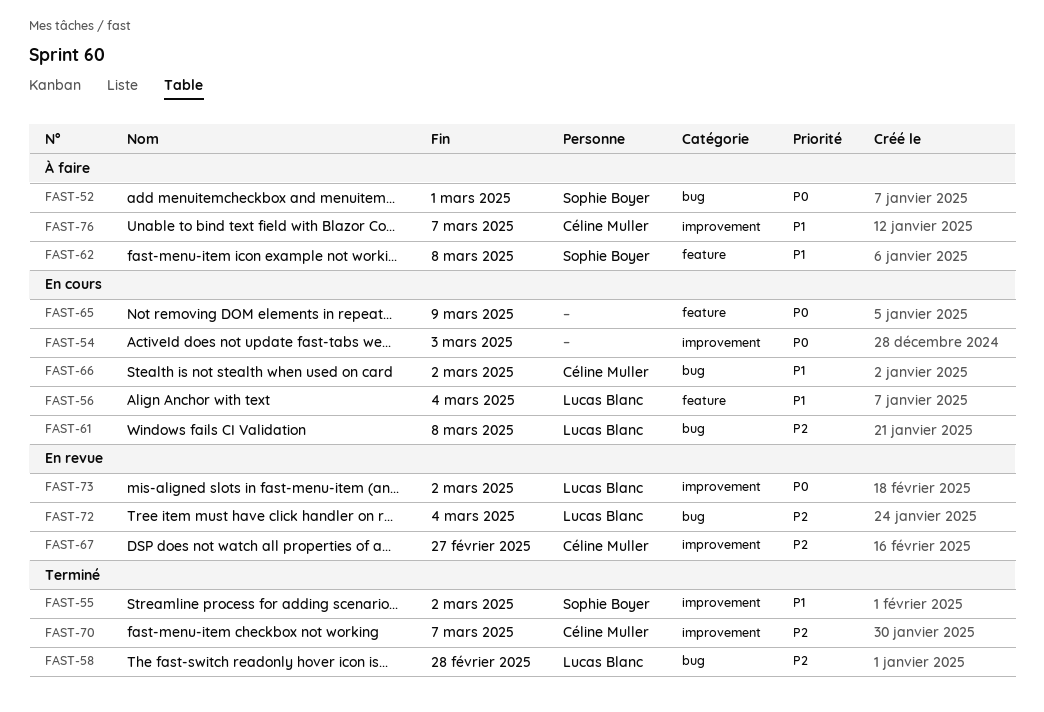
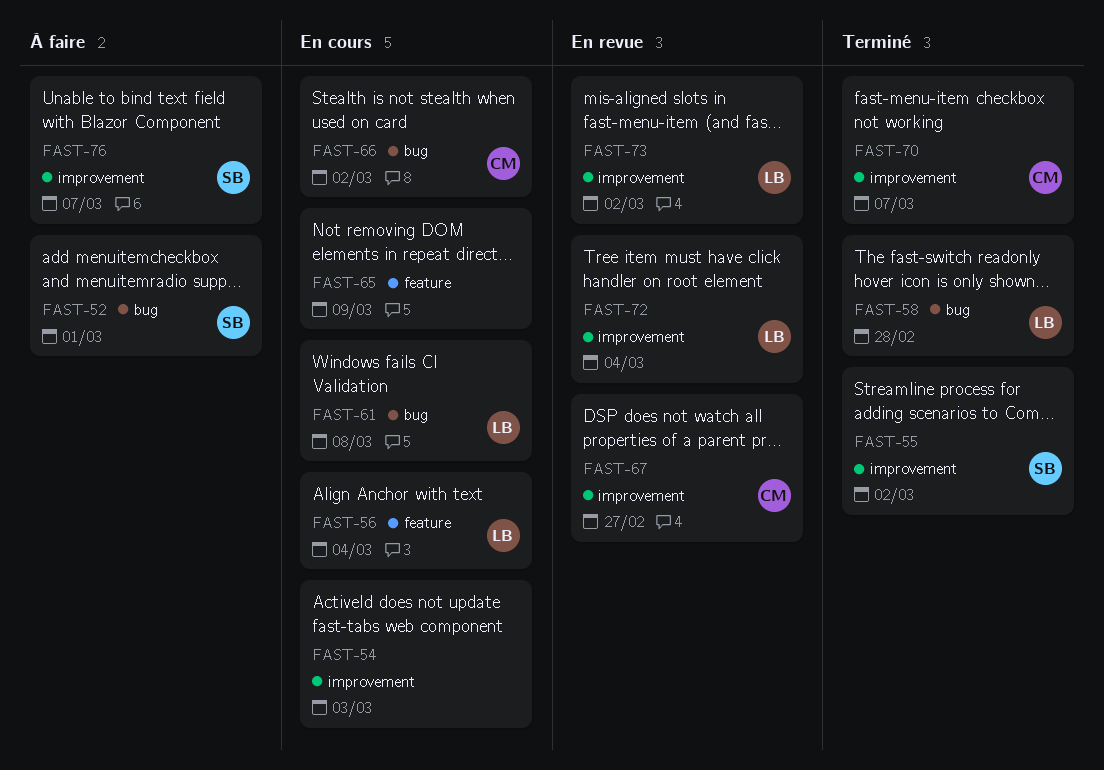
FAST-62: present -> none
FAST-72, label: bug -> improvement
FAST-76, owner: Céline Muller -> Sophie Boyer

